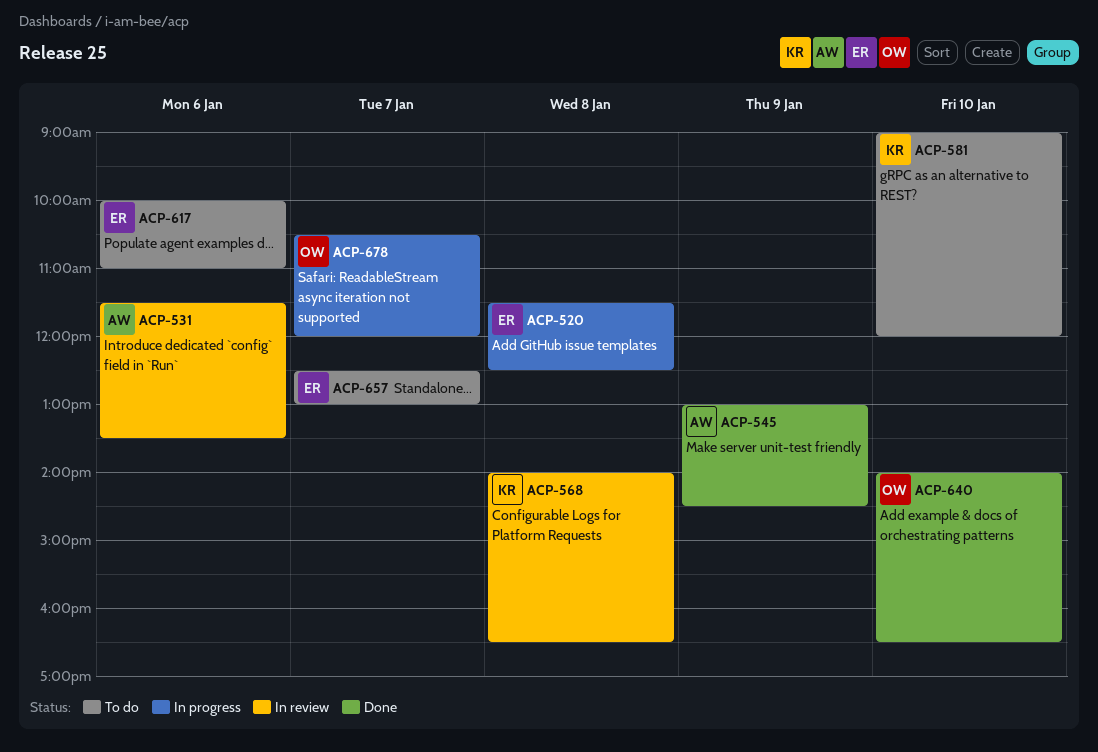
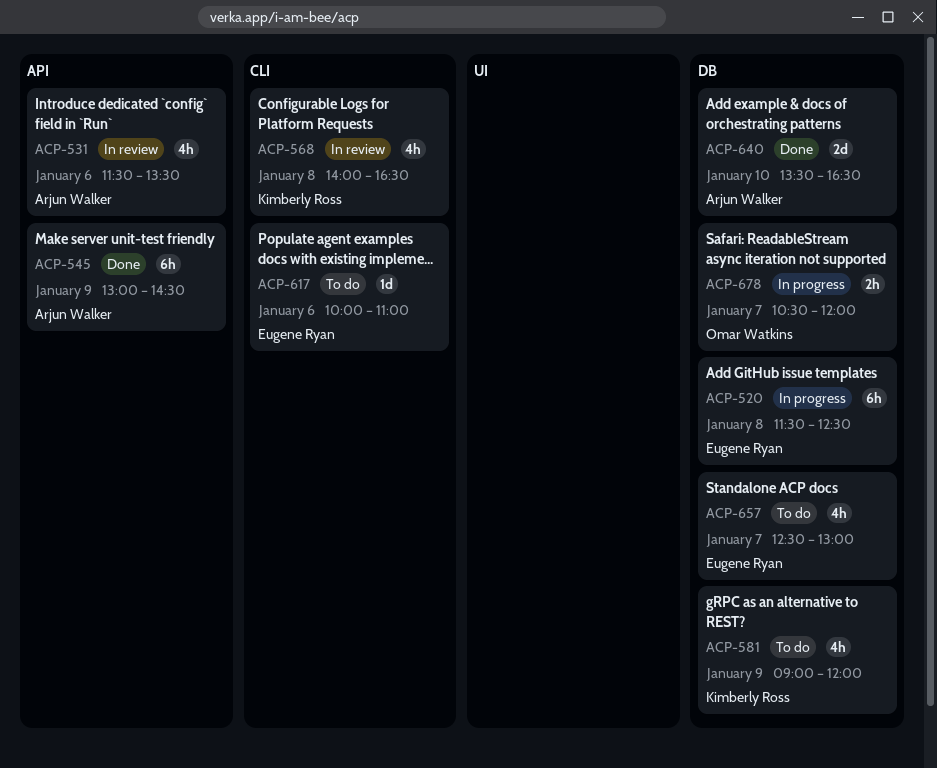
ACP-581, day: Jan 10 -> Jan 9
ACP-640, owner: Omar Watkins -> Arjun Walker
ACP-640, begins: 14:00 -> 13:30

